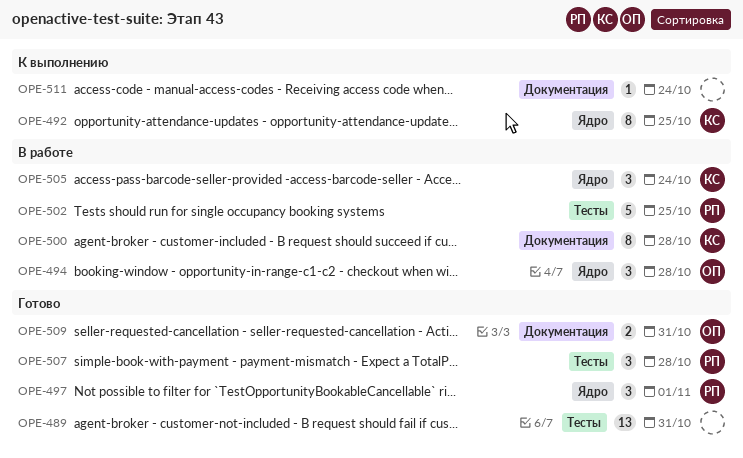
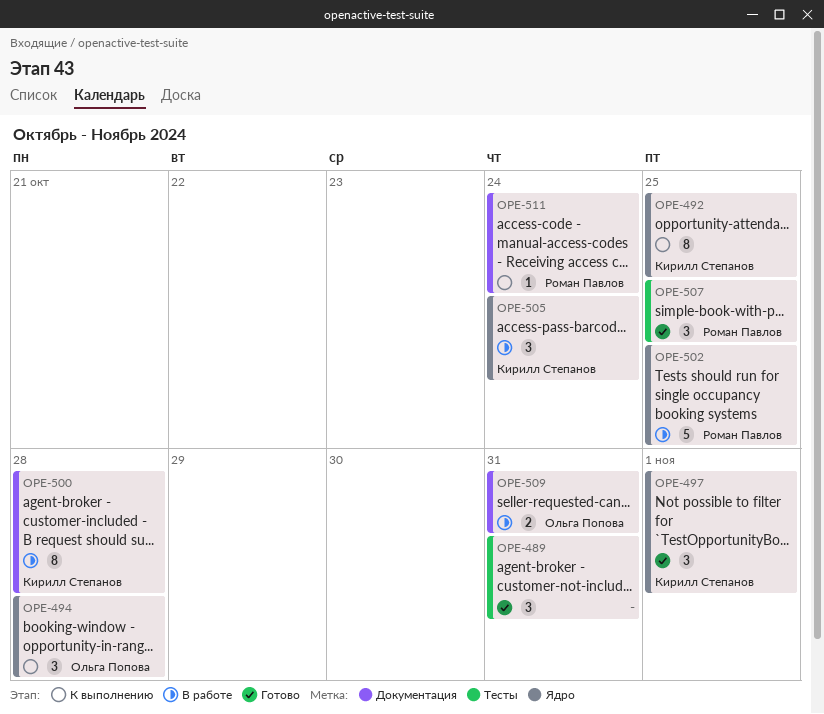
OPE-489, estimate: 13 -> 3
OPE-494, status: В работе -> К выполнению
OPE-497, owner: Роман Павлов -> Кирилл Степанов
OPE-502, label: Тесты -> Ядро
OPE-507, due: Oct 28 -> Oct 25
OPE-509, status: Готово -> В работе
OPE-511, owner: none -> Роман Павлов

